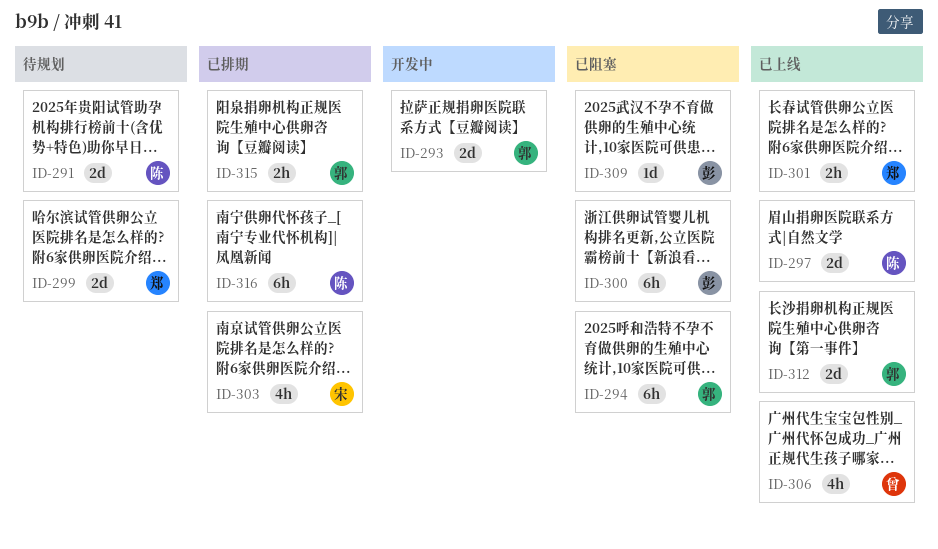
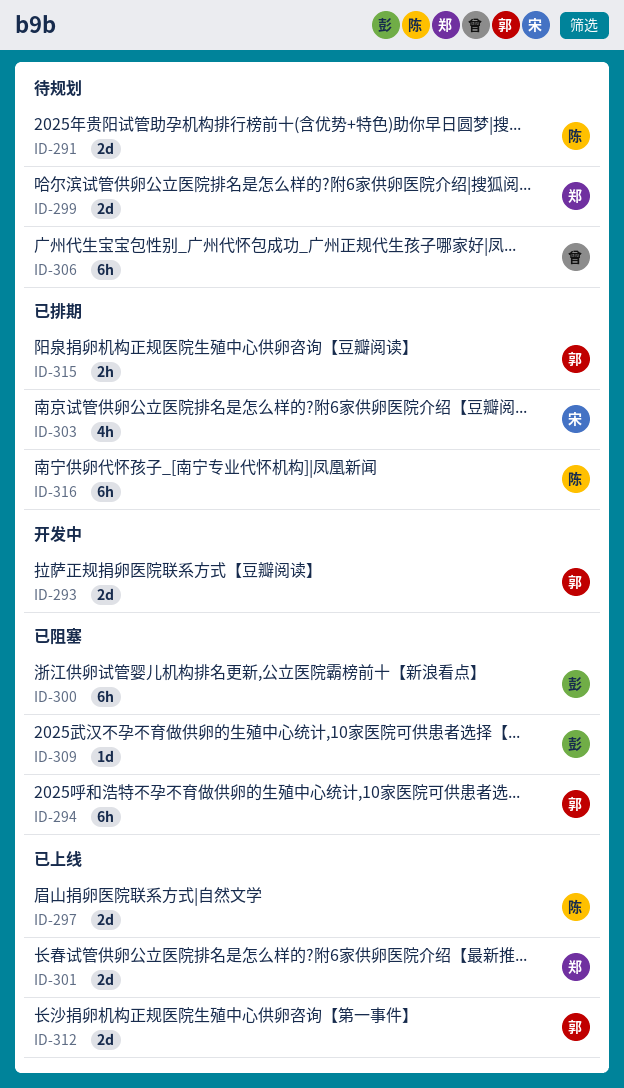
ID-301, estimate: 2h -> 2d
ID-306, status: 已上线 -> 待规划
ID-306, estimate: 4h -> 6h

